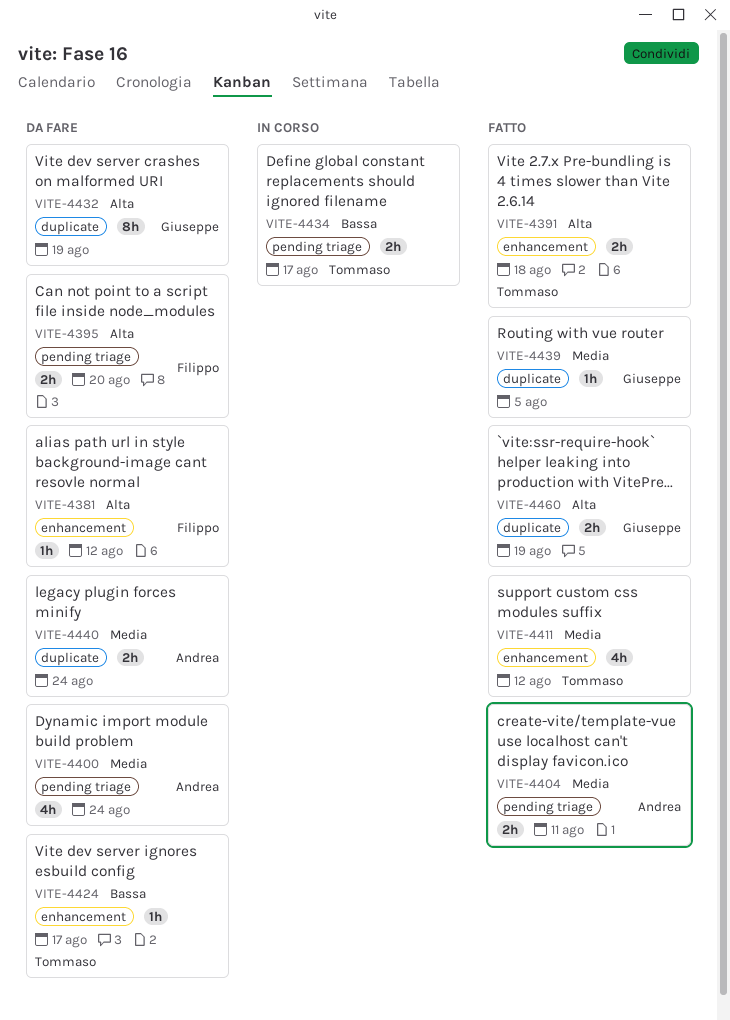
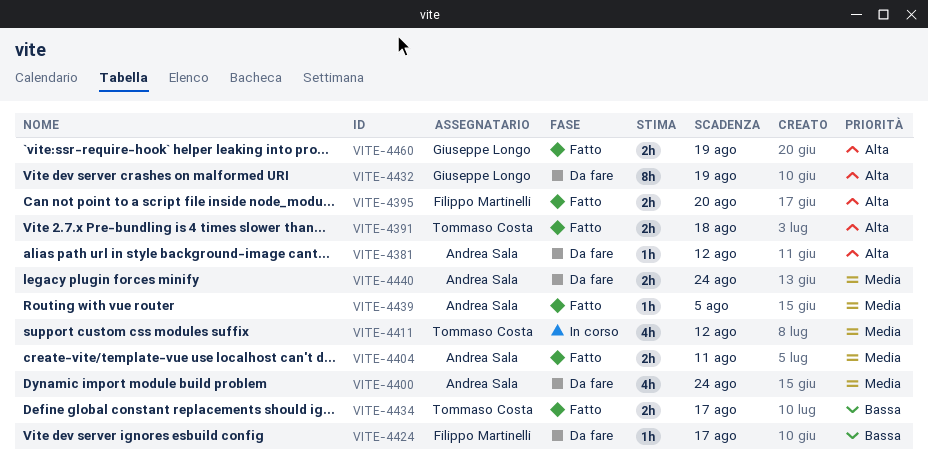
VITE-4381, owner: Filippo Martinelli -> Andrea Sala
VITE-4395, status: Da fare -> Fatto
VITE-4411, status: Fatto -> In corso
VITE-4424, owner: Tommaso Costa -> Filippo Martinelli
VITE-4434, status: In corso -> Fatto
VITE-4439, owner: Giuseppe Longo -> Andrea Sala

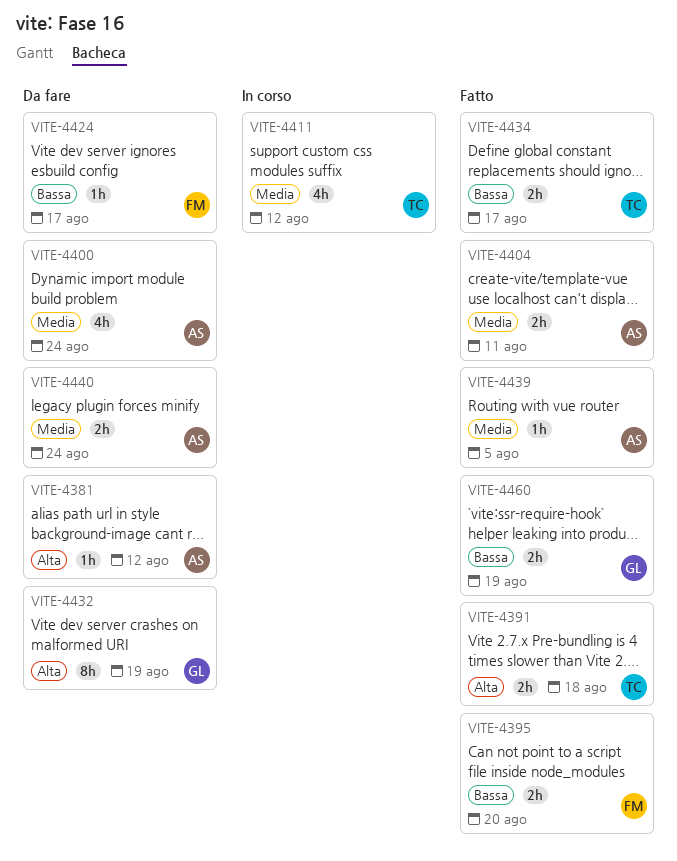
VITE-4395, priority: Alta -> Bassa
VITE-4460, priority: Alta -> Bassa

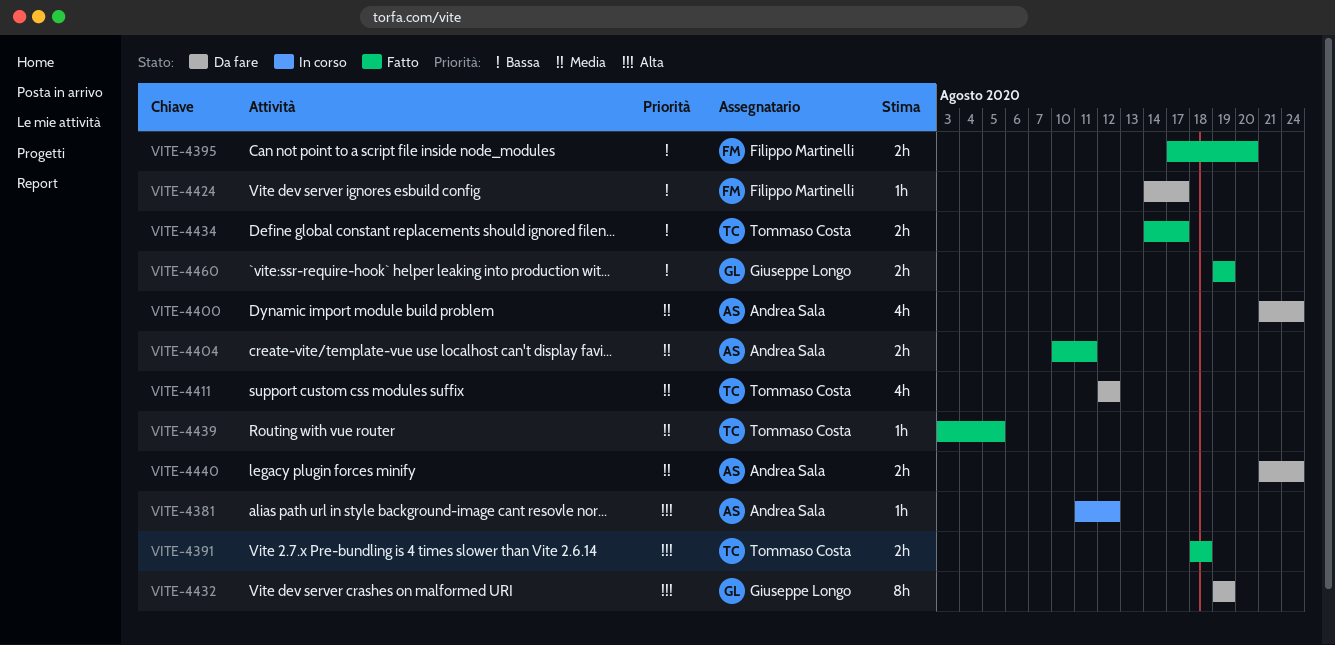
VITE-4381, status: Da fare -> In corso
VITE-4411, status: In corso -> Da fare
VITE-4439, owner: Andrea Sala -> Tommaso Costa

